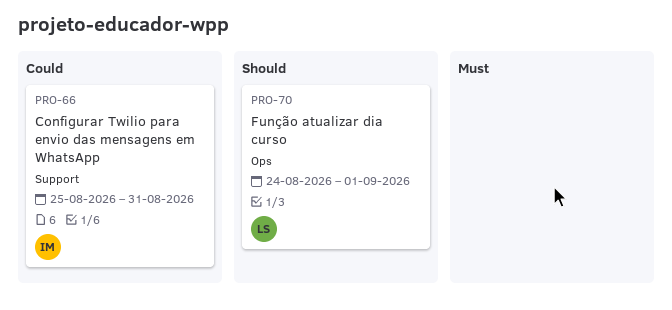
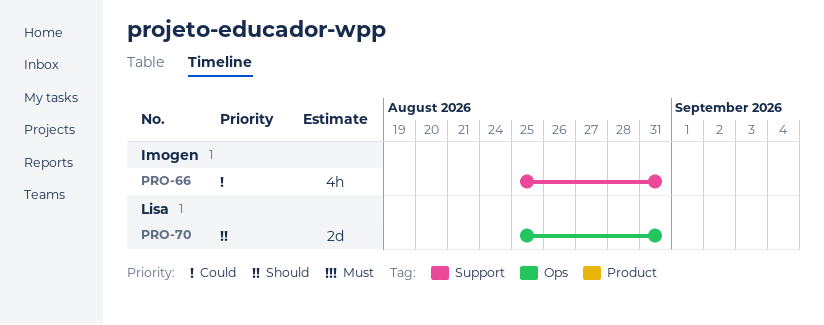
PRO-70, start: Aug 24 -> Aug 25
PRO-70, due: Sep 1 -> Aug 31

